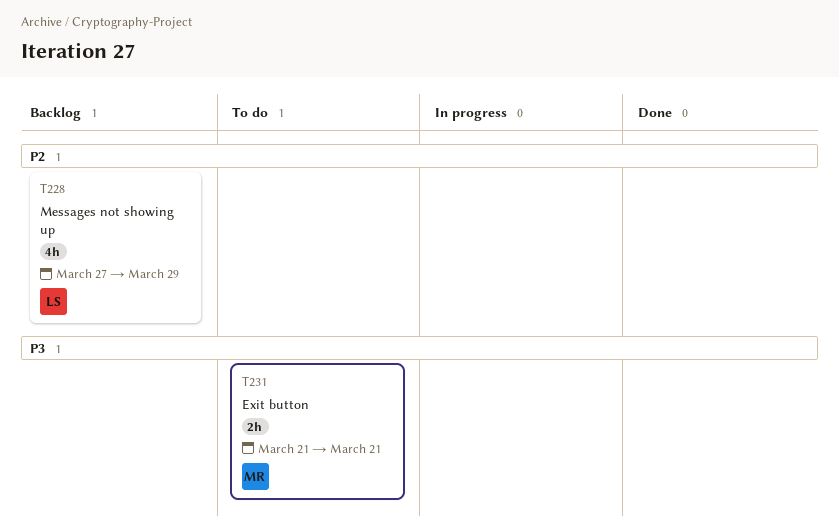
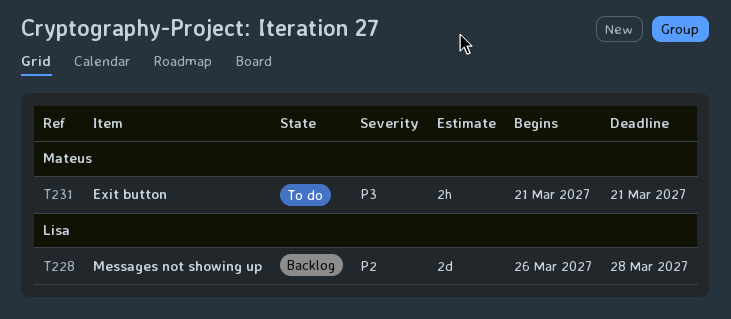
T228, estimate: 4h -> 2d
T228, start: Mar 27 -> Mar 26
T228, due: Mar 29 -> Mar 28

